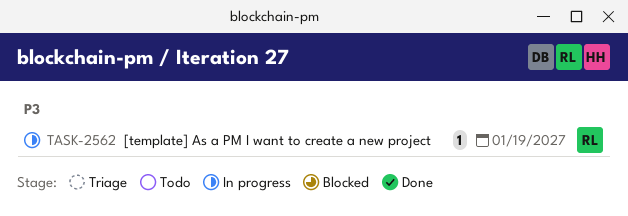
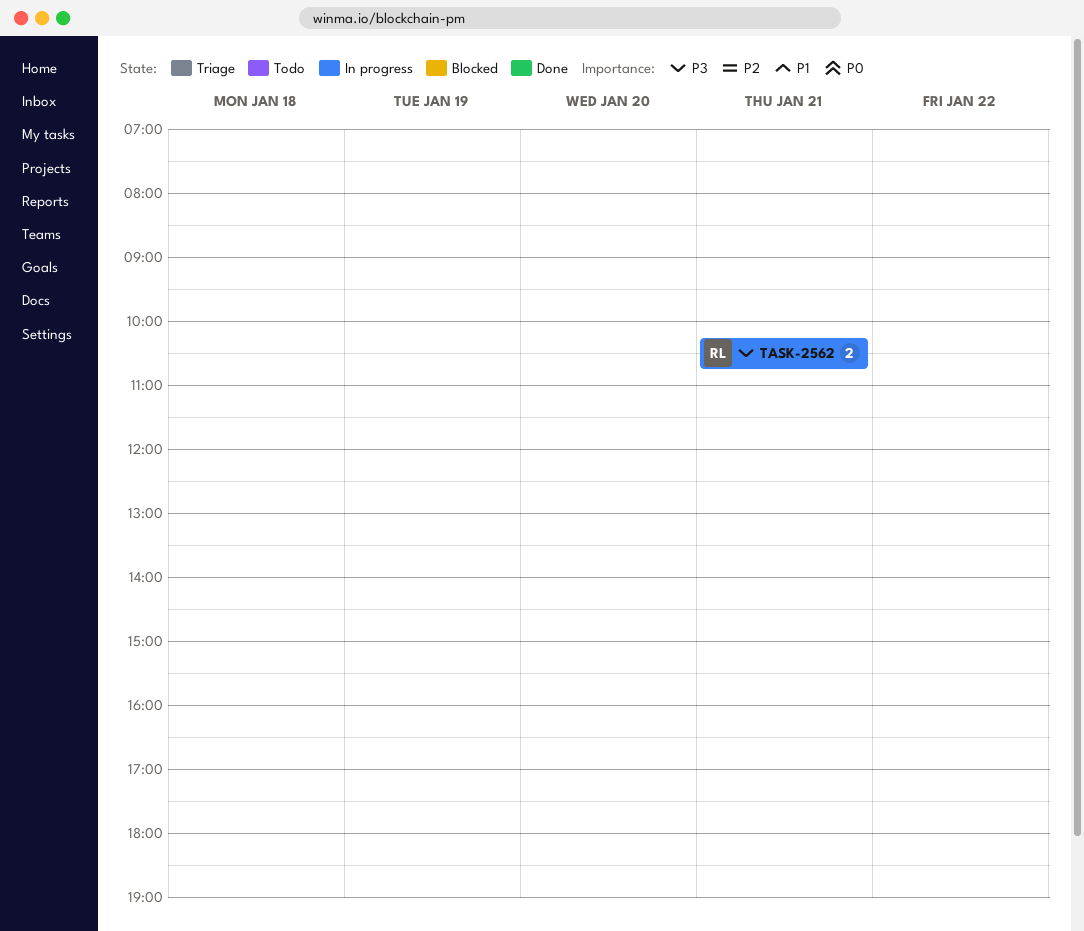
TASK-2562, estimate: 1 -> 2
TASK-2562, day: Jan 19 -> Jan 21

